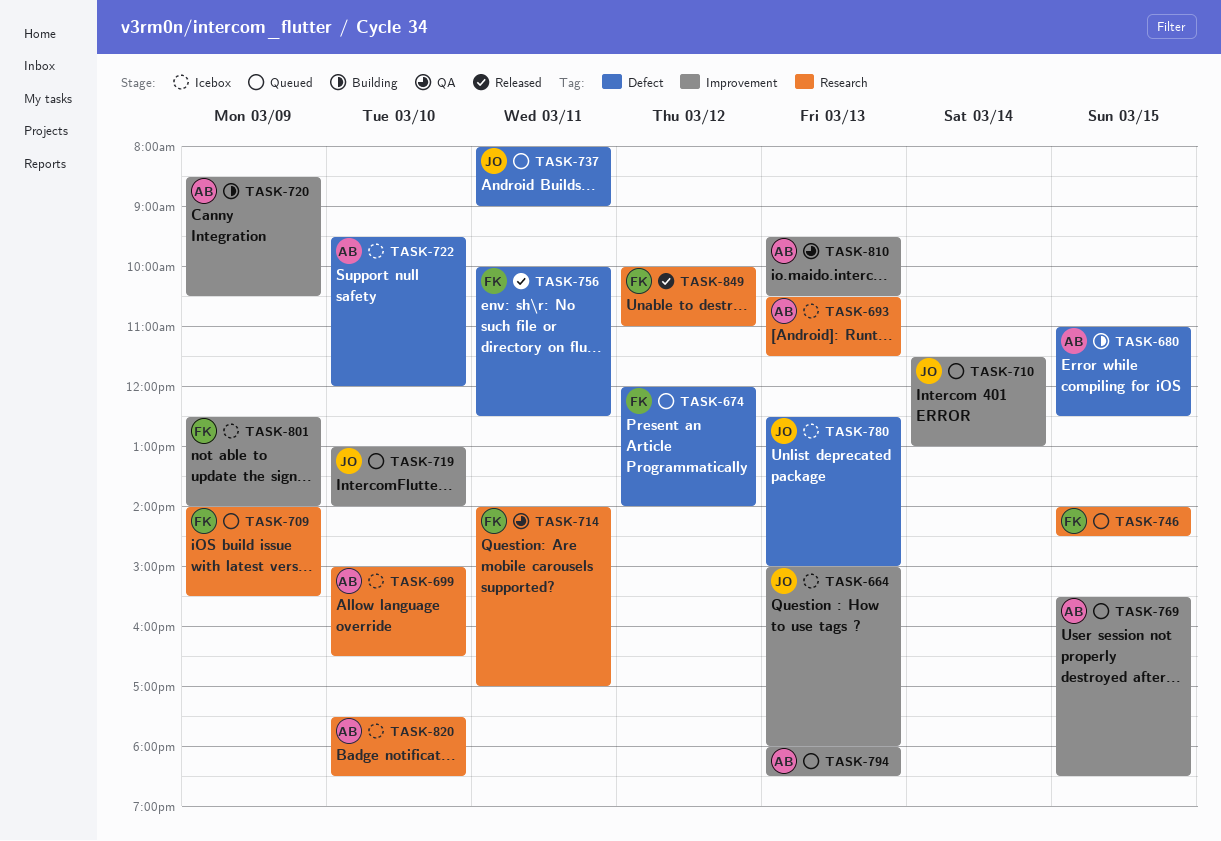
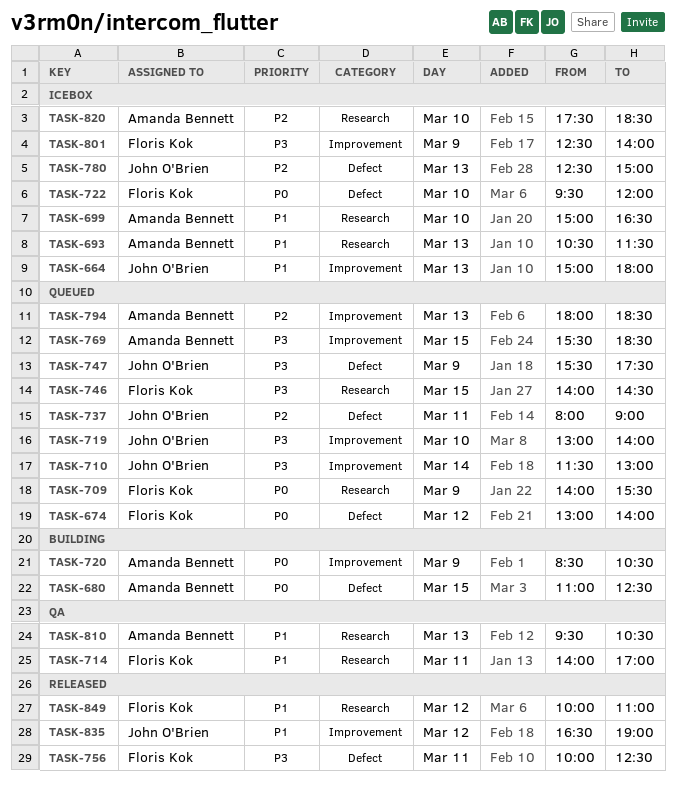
TASK-674, begins: 12:00 -> 13:00
TASK-722, owner: Amanda Bennett -> Floris Kok
TASK-747: none -> present
TASK-810, label: Improvement -> Research
TASK-835: none -> present

